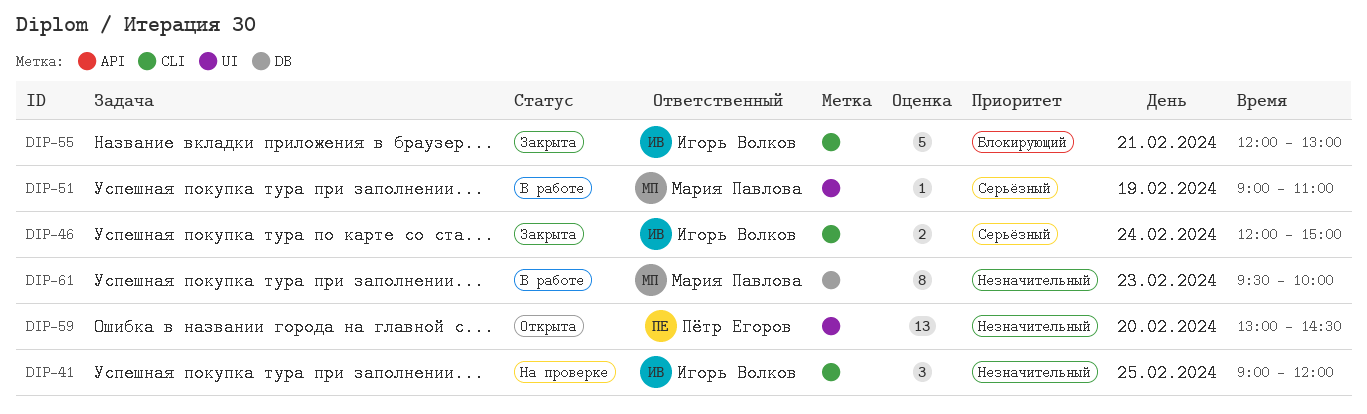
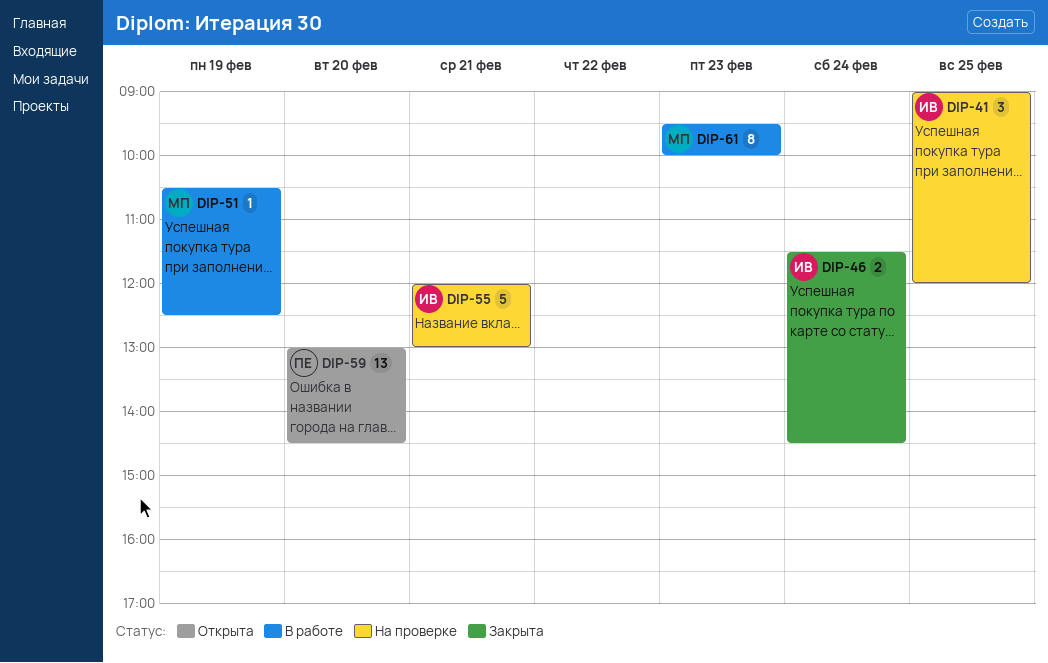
DIP-46, begins: 12:00 -> 11:30
DIP-46, ends: 15:00 -> 14:30
DIP-51, begins: 09:00 -> 10:30
DIP-51, ends: 11:00 -> 12:30
DIP-55, status: Закрыта -> На проверке

